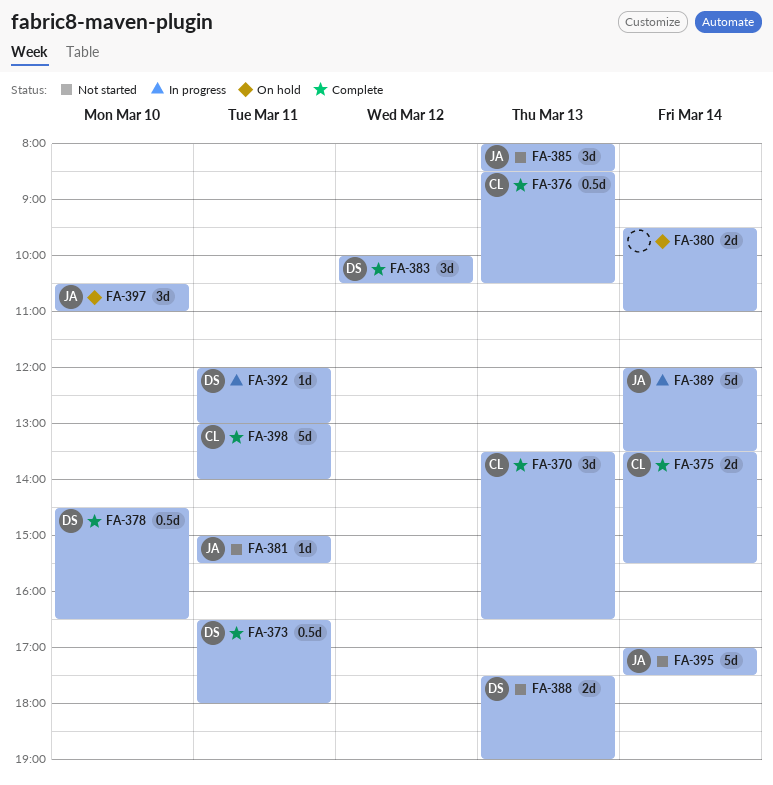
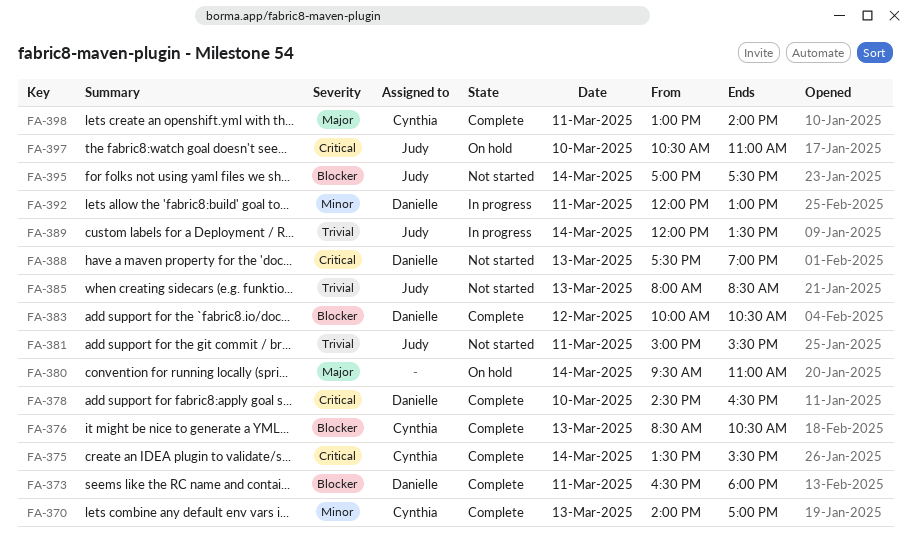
FA-370, begins: 13:30 -> 14:00
FA-370, ends: 16:30 -> 17:00

